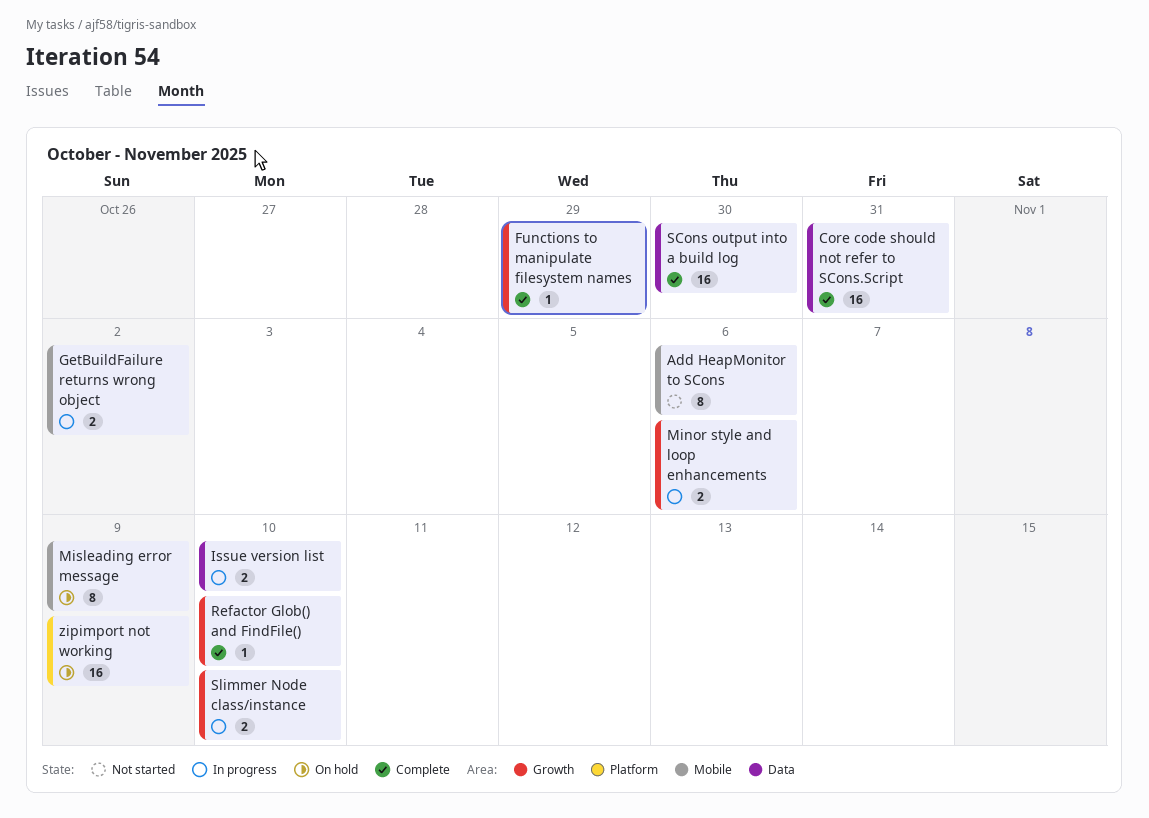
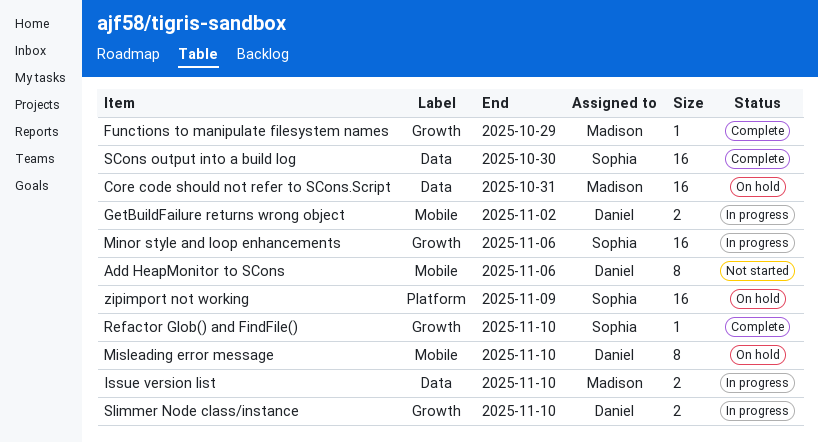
Core code should not refer to SCons.Script, status: Complete -> On hold
Minor style and loop enhancements, estimate: 2 -> 16
Misleading error message, due: Nov 9 -> Nov 10

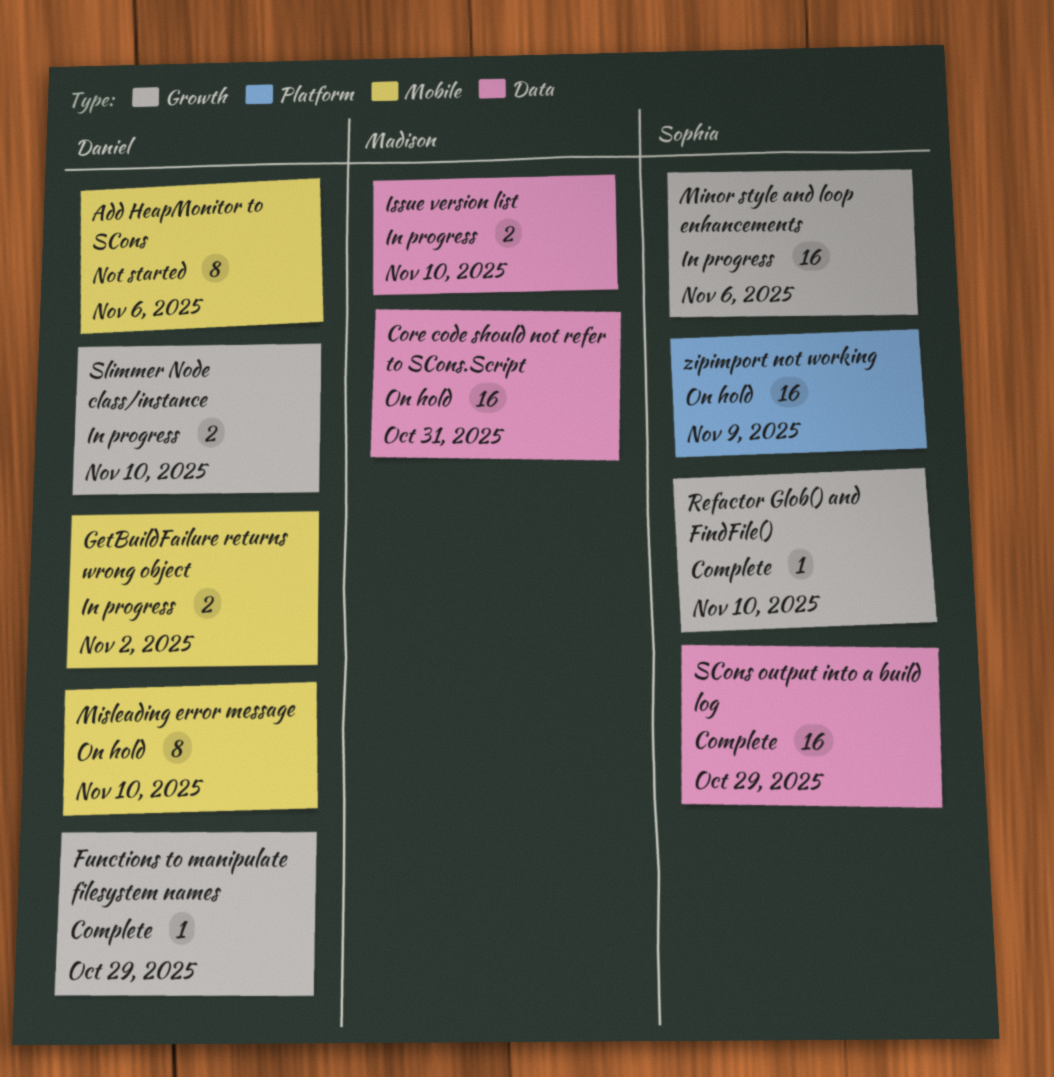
Functions to manipulate filesystem names, owner: Madison -> Daniel
SCons output into a build log, due: Oct 30 -> Oct 29

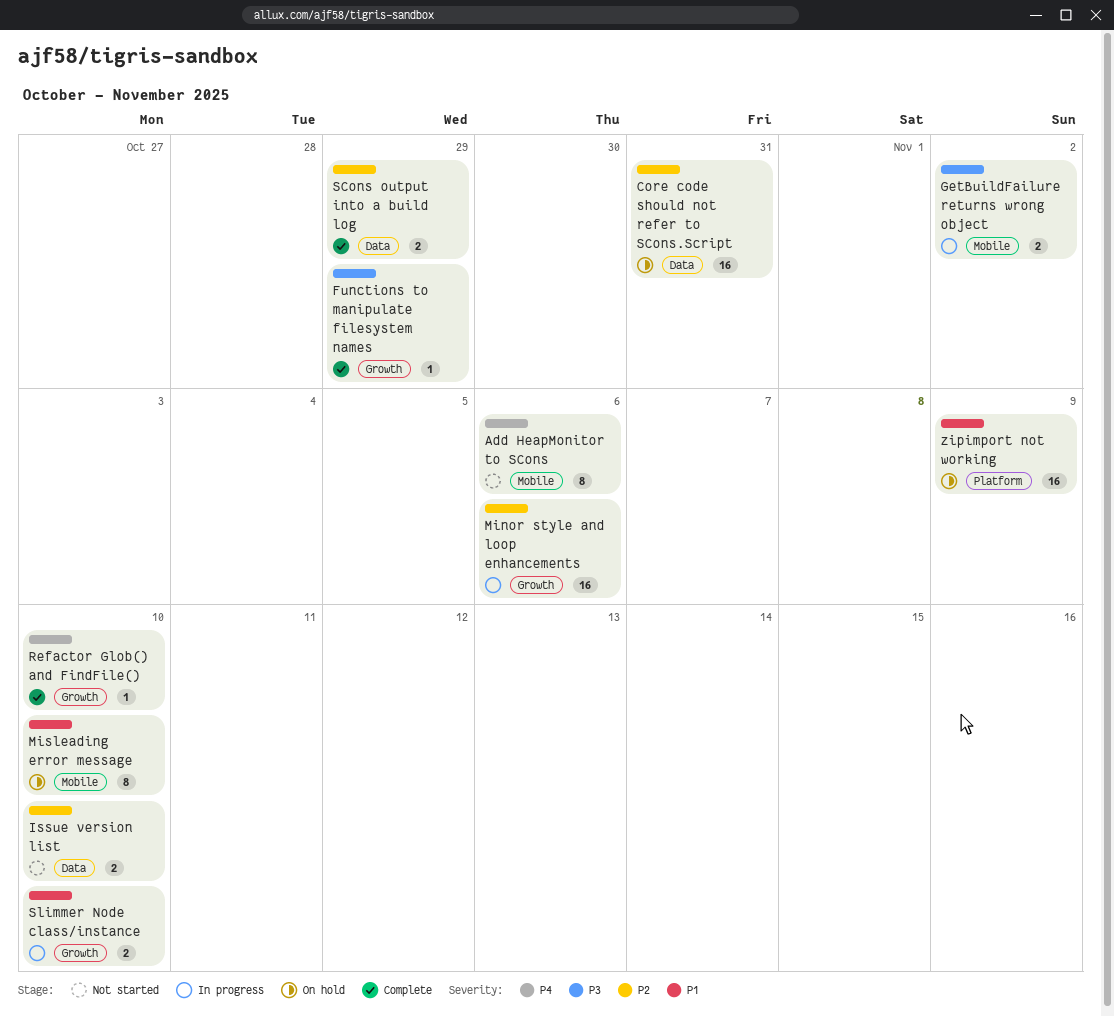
Issue version list, status: In progress -> Not started
SCons output into a build log, estimate: 16 -> 2

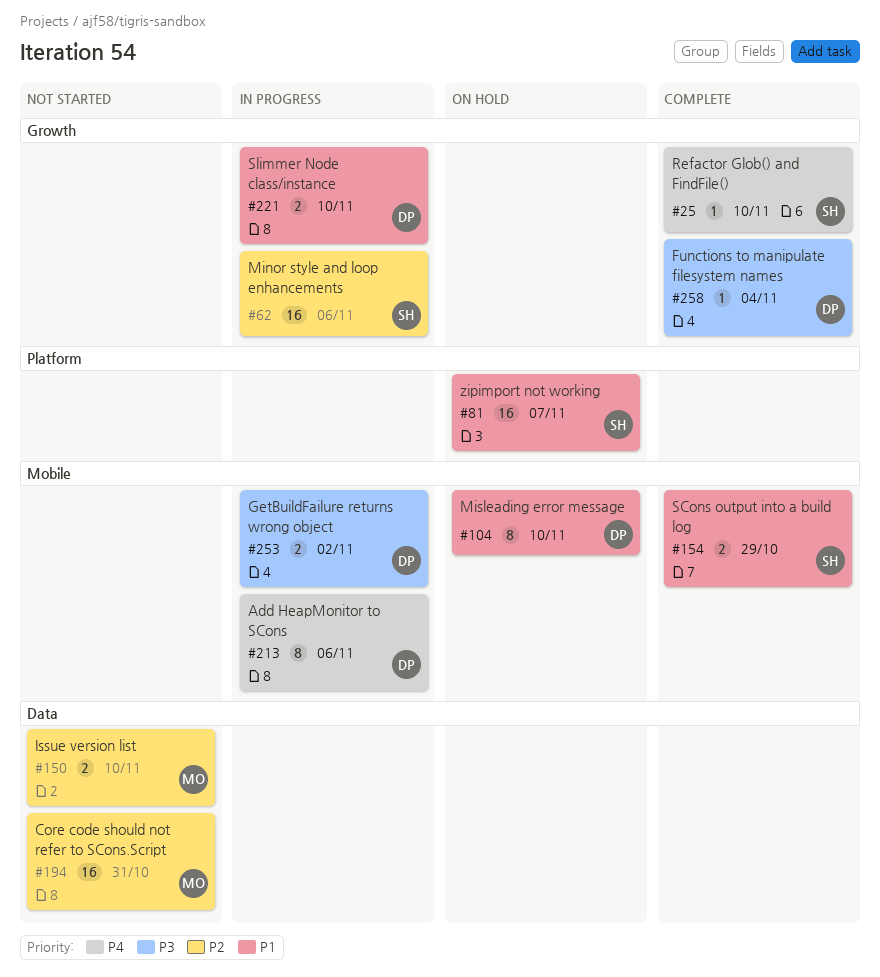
Add HeapMonitor to SCons, status: Not started -> In progress
Core code should not refer to SCons.Script, status: On hold -> Not started
Functions to manipulate filesystem names, due: Oct 29 -> Nov 4
SCons output into a build log, priority: P2 -> P1
SCons output into a build log, label: Data -> Mobile
zipimport not working, due: Nov 9 -> Nov 7

